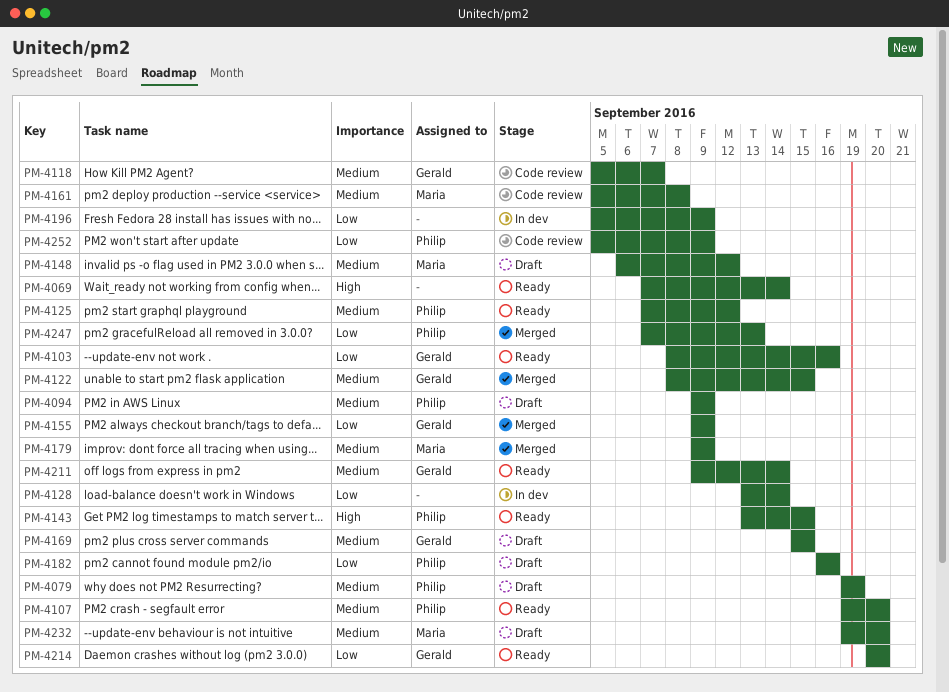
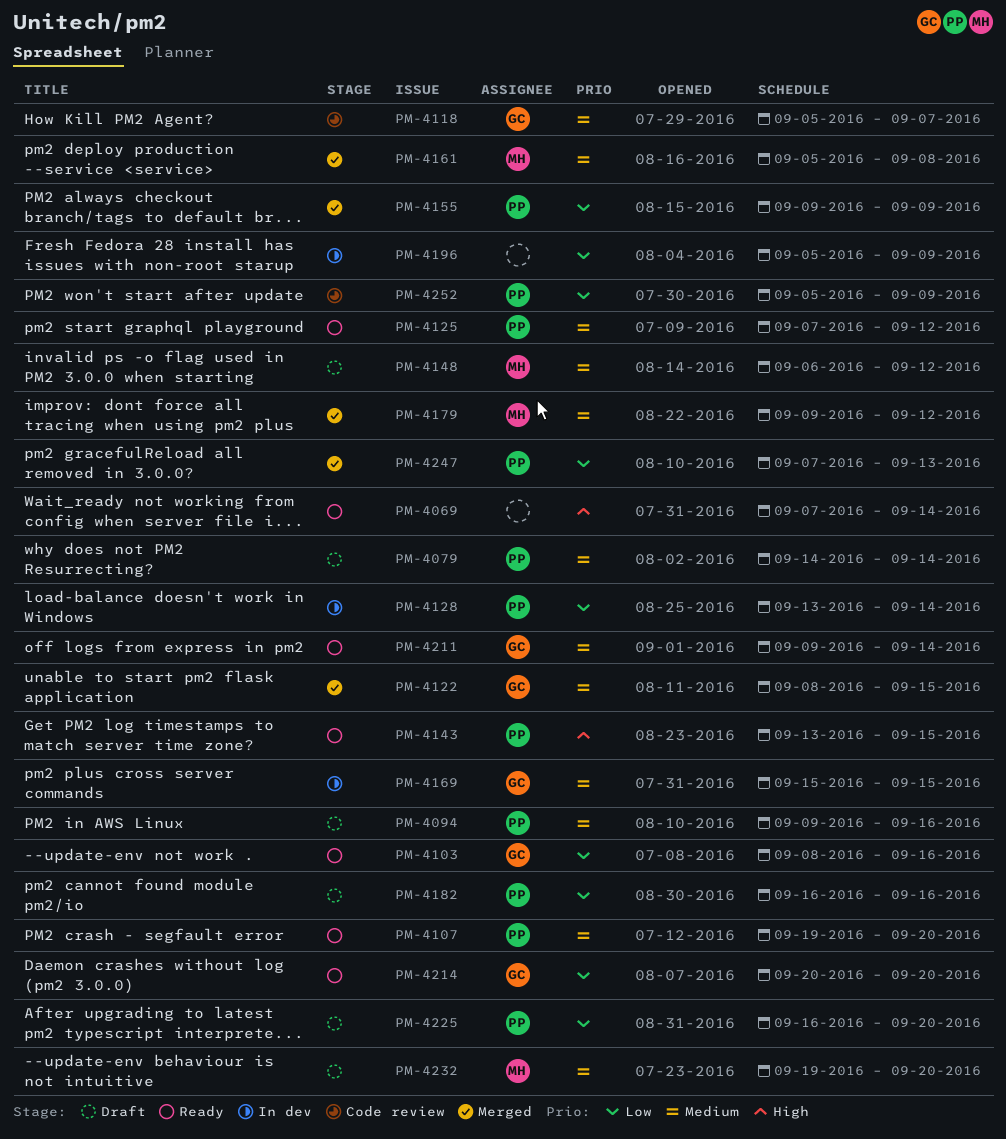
PM-4079, start: Sep 19 -> Sep 14
PM-4079, due: Sep 19 -> Sep 14
PM-4094, due: Sep 9 -> Sep 16
PM-4128, owner: none -> Philip
PM-4155, owner: Gerald -> Philip
PM-4161, status: Code review -> Merged
PM-4169, status: Draft -> In dev
PM-4179, due: Sep 9 -> Sep 12
PM-4225: none -> present

